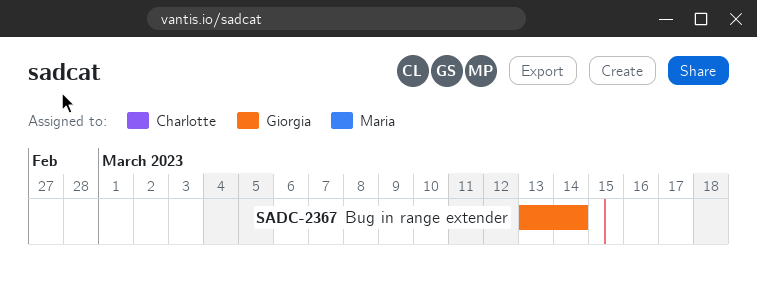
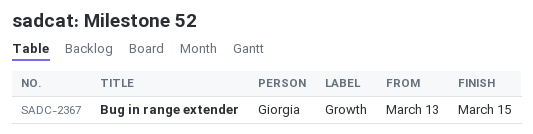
SADC-2367, due: Mar 14 -> Mar 15

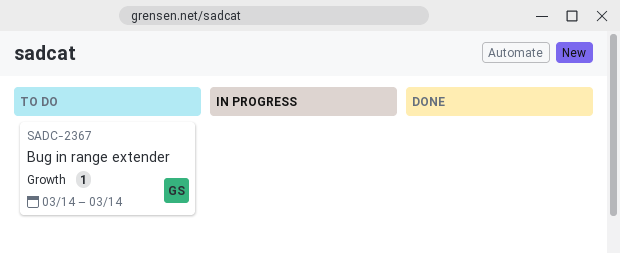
SADC-2367, start: Mar 13 -> Mar 14
SADC-2367, due: Mar 15 -> Mar 14

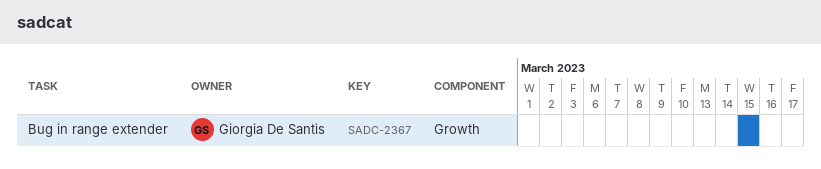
SADC-2367, start: Mar 14 -> Mar 15
SADC-2367, due: Mar 14 -> Mar 15

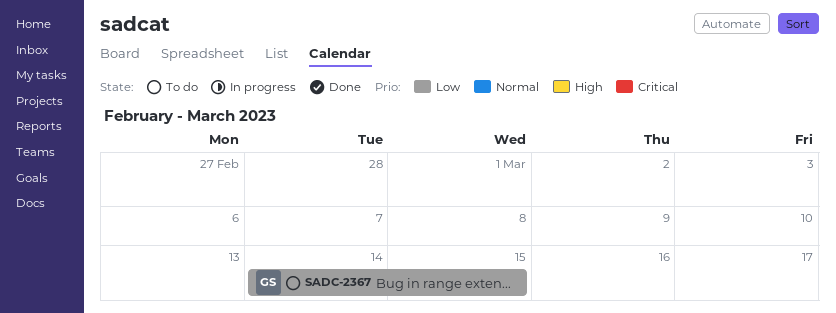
SADC-2367, start: Mar 15 -> Mar 14

